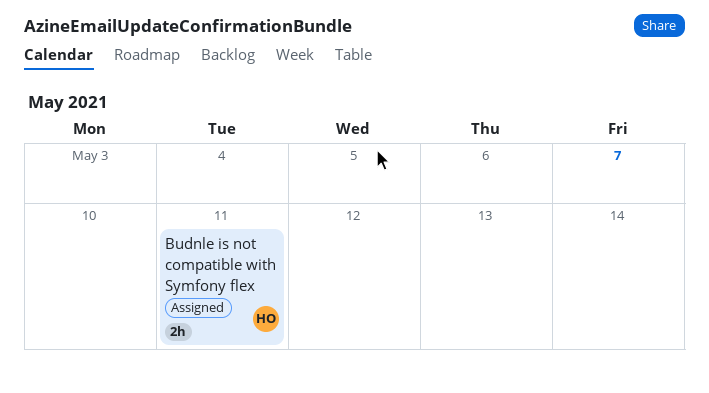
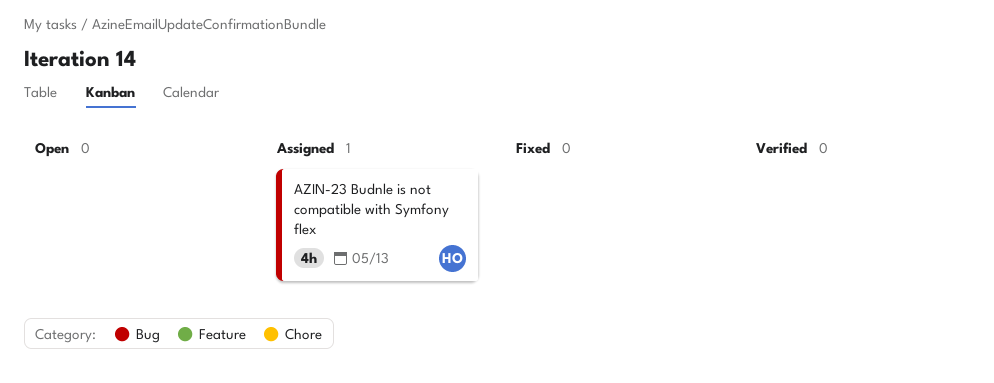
Budnle is not compatible with Symfony flex, estimate: 2h -> 4h
Budnle is not compatible with Symfony flex, due: May 11 -> May 13

